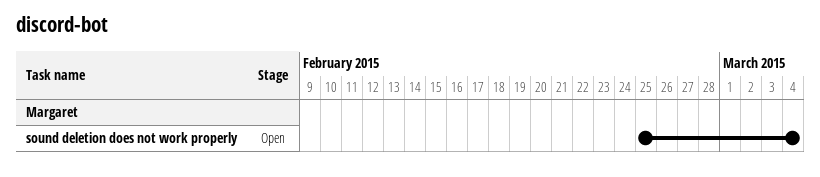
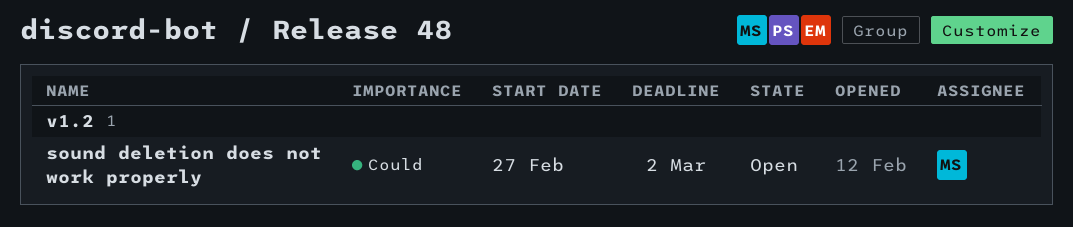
sound deletion does not work properly, start: Feb 25 -> Feb 27
sound deletion does not work properly, due: Mar 4 -> Mar 2

